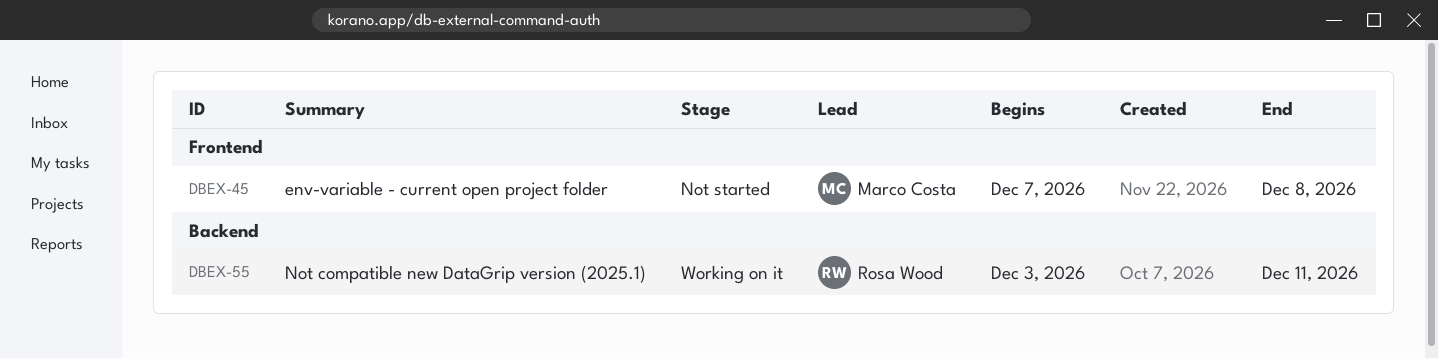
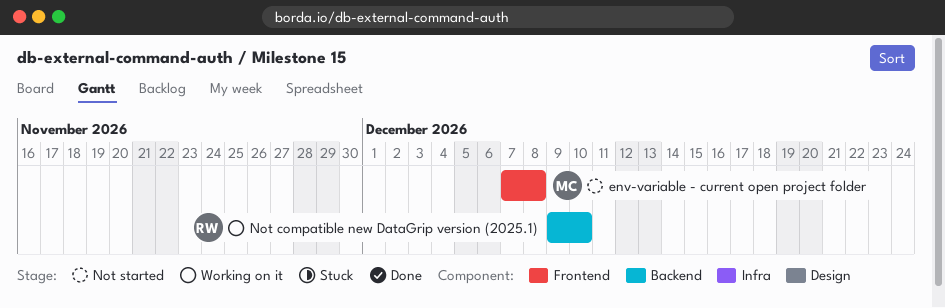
Not compatible new DataGrip version (2025.1), start: Dec 3 -> Dec 9
Not compatible new DataGrip version (2025.1), due: Dec 11 -> Dec 10

